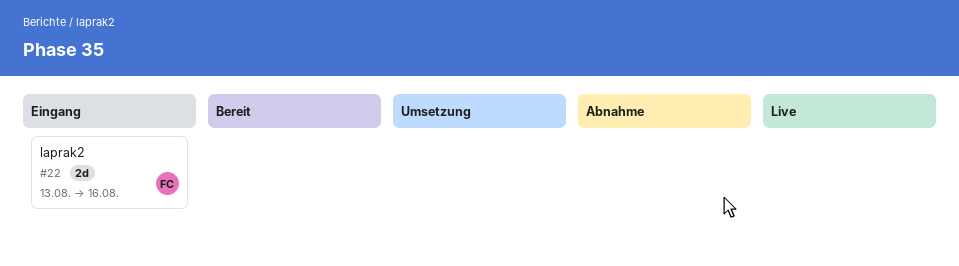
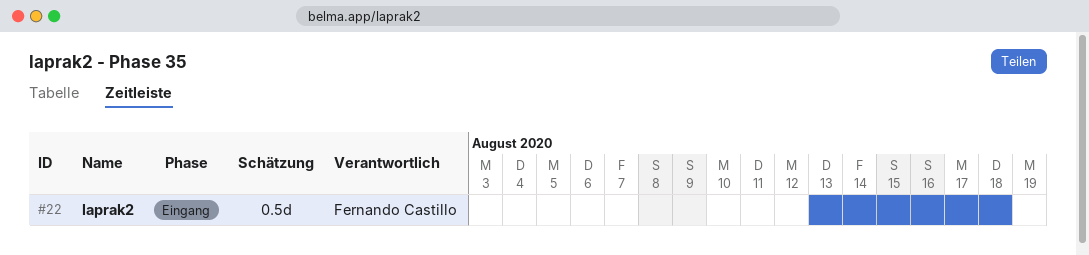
#22, estimate: 2d -> 0.5d
#22, due: Aug 16 -> Aug 18

